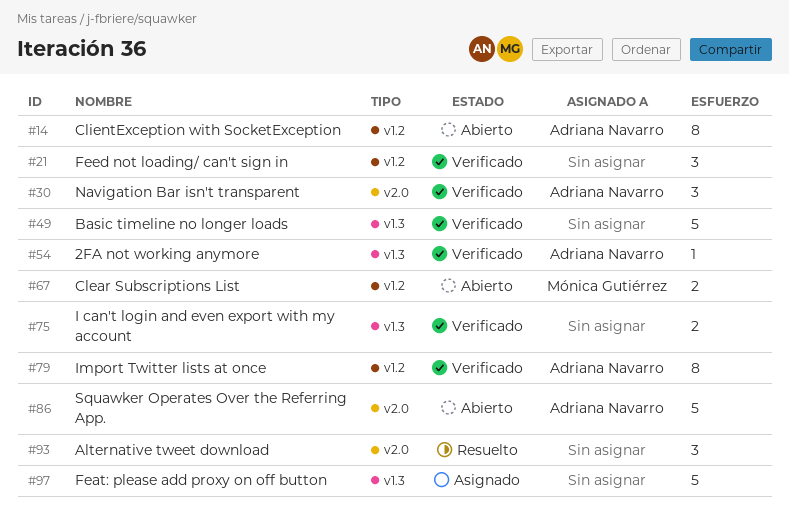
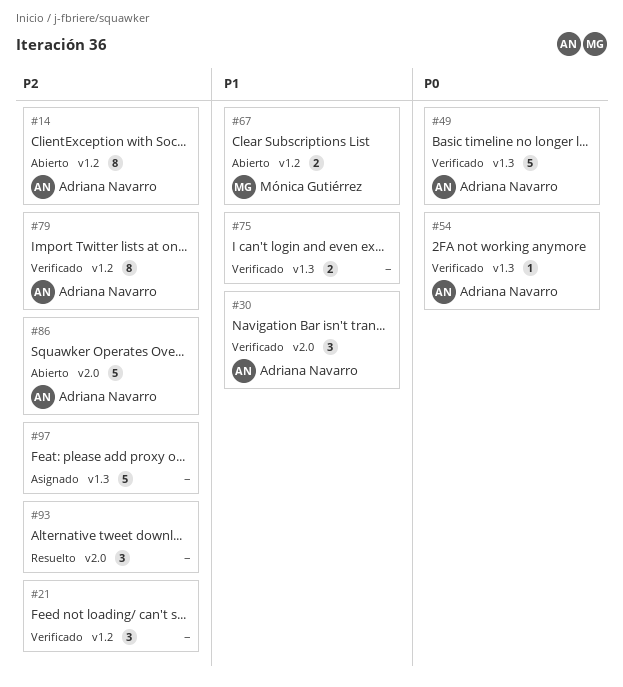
#49, owner: none -> Adriana Navarro

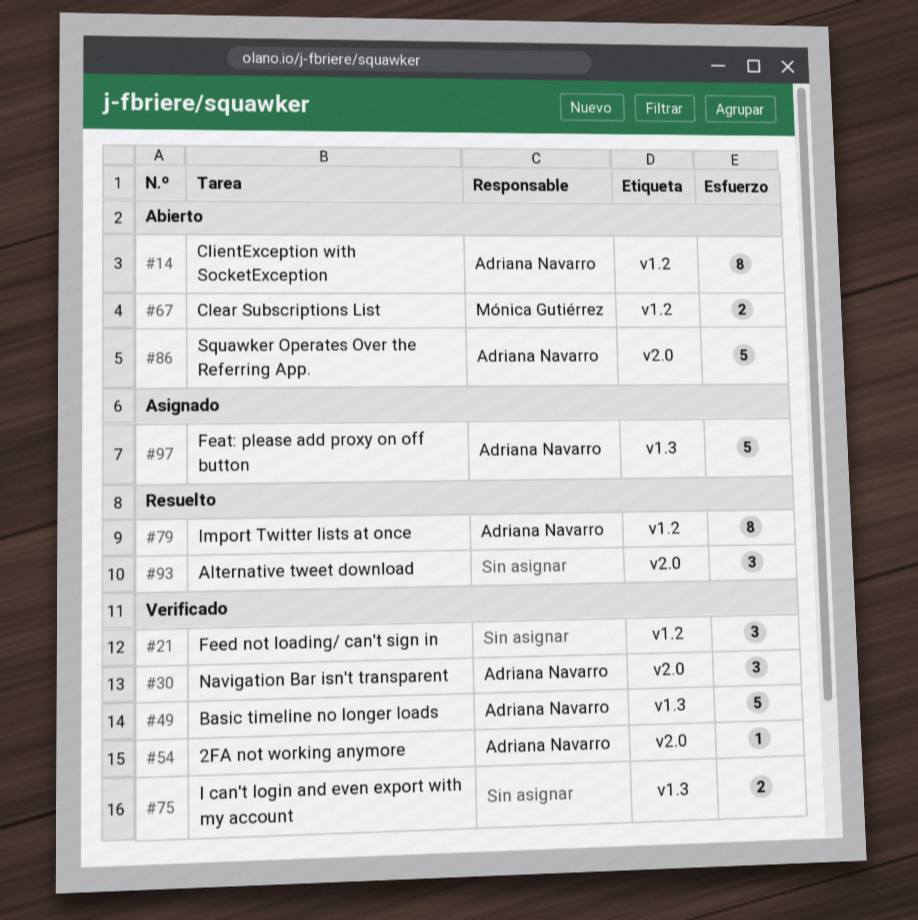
#54, label: v1.3 -> v2.0
#79, status: Verificado -> Resuelto
#97, owner: none -> Adriana Navarro

